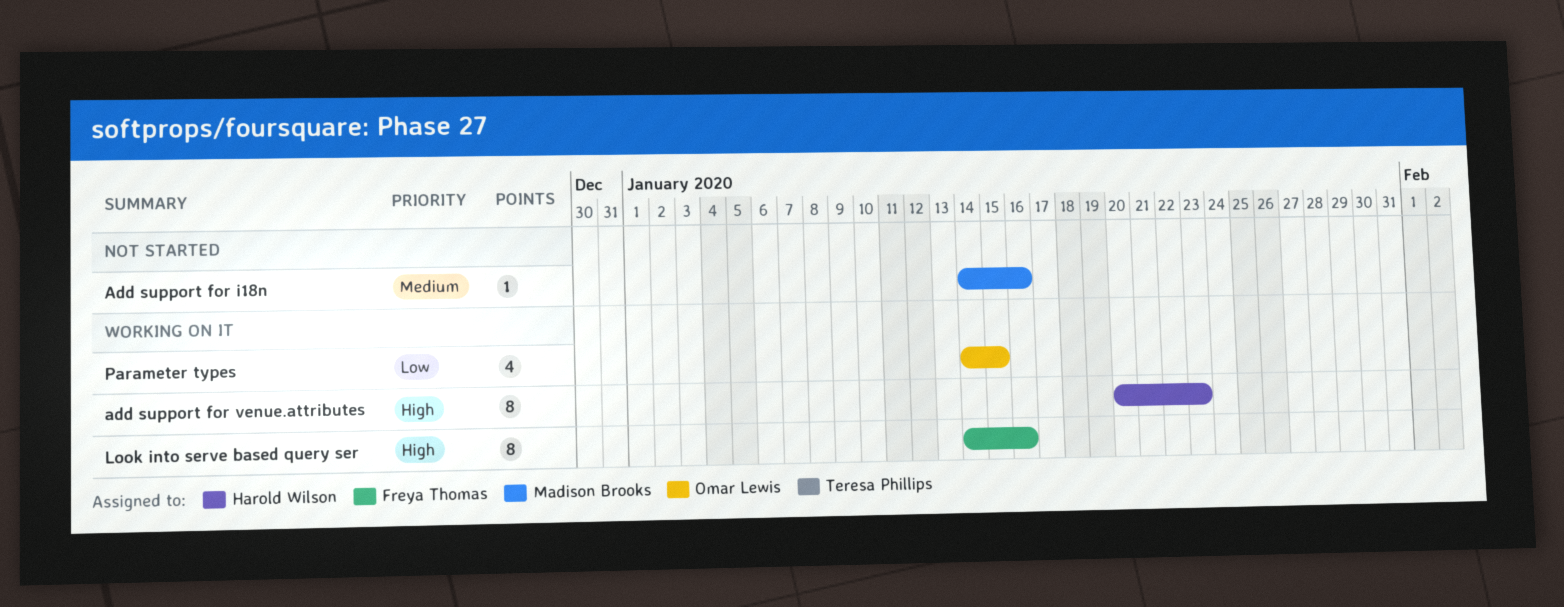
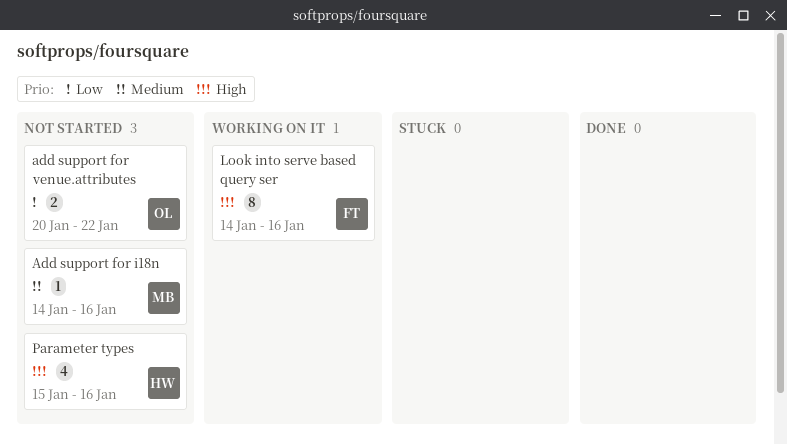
add support for venue.attributes, status: Working on it -> Not started
add support for venue.attributes, owner: Harold Wilson -> Omar Lewis
add support for venue.attributes, priority: High -> Low
add support for venue.attributes, estimate: 8 -> 2
add support for venue.attributes, due: Jan 23 -> Jan 22
Parameter types, status: Working on it -> Not started
Parameter types, owner: Omar Lewis -> Harold Wilson
Parameter types, priority: Low -> High
Parameter types, start: Jan 14 -> Jan 15
Parameter types, due: Jan 15 -> Jan 16

